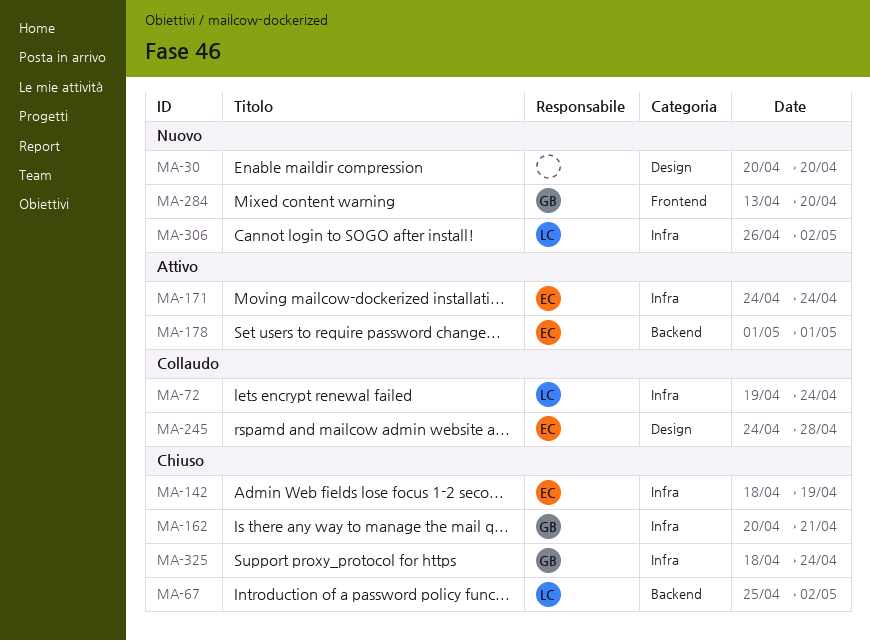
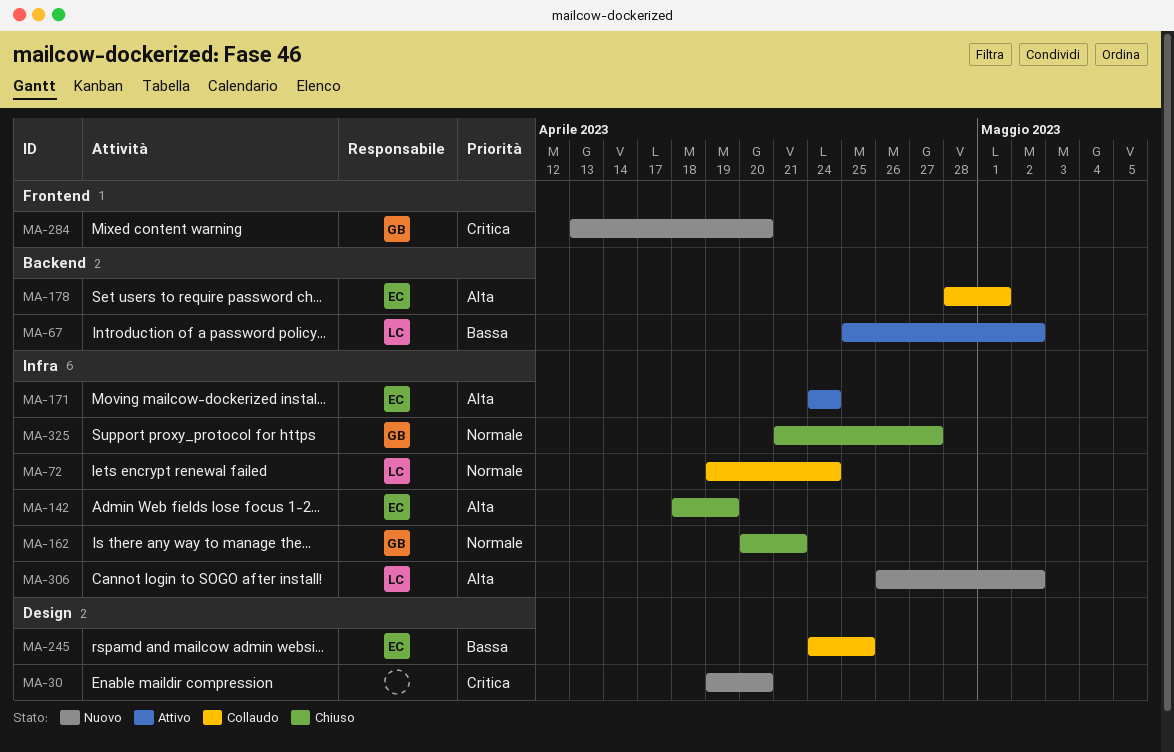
MA-30, start: Apr 20 -> Apr 19
MA-67, status: Chiuso -> Attivo
MA-178, status: Attivo -> Collaudo
MA-178, start: May 1 -> Apr 28
MA-245, due: Apr 28 -> Apr 25
MA-325, start: Apr 18 -> Apr 21
MA-325, due: Apr 24 -> Apr 27

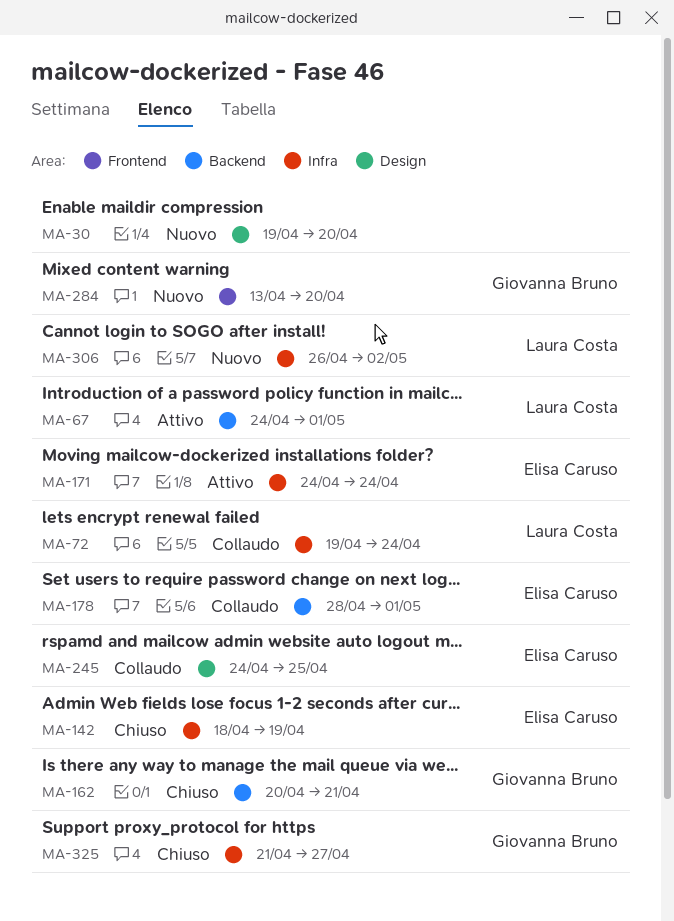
MA-67, start: Apr 25 -> Apr 24
MA-67, due: May 2 -> May 1
MA-162, label: Infra -> Backend

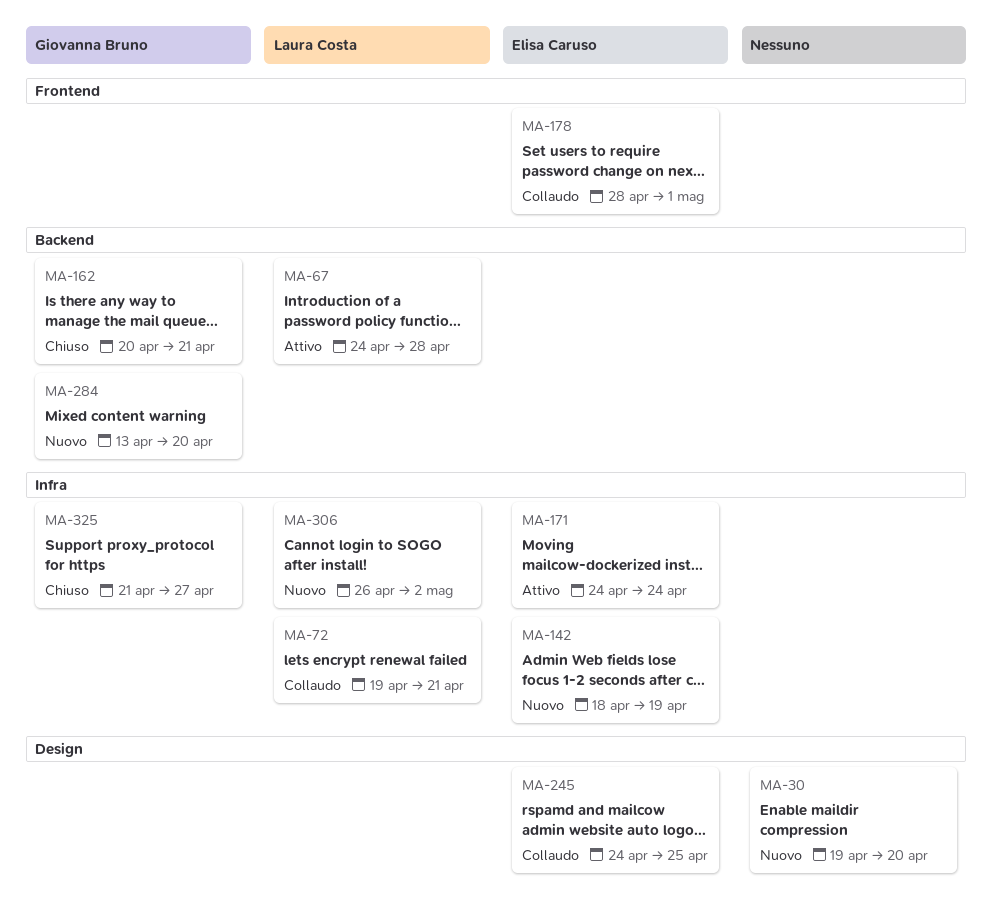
MA-67, due: May 1 -> Apr 28
MA-72, due: Apr 24 -> Apr 21
MA-142, status: Chiuso -> Nuovo
MA-178, label: Backend -> Frontend
MA-284, label: Frontend -> Backend

